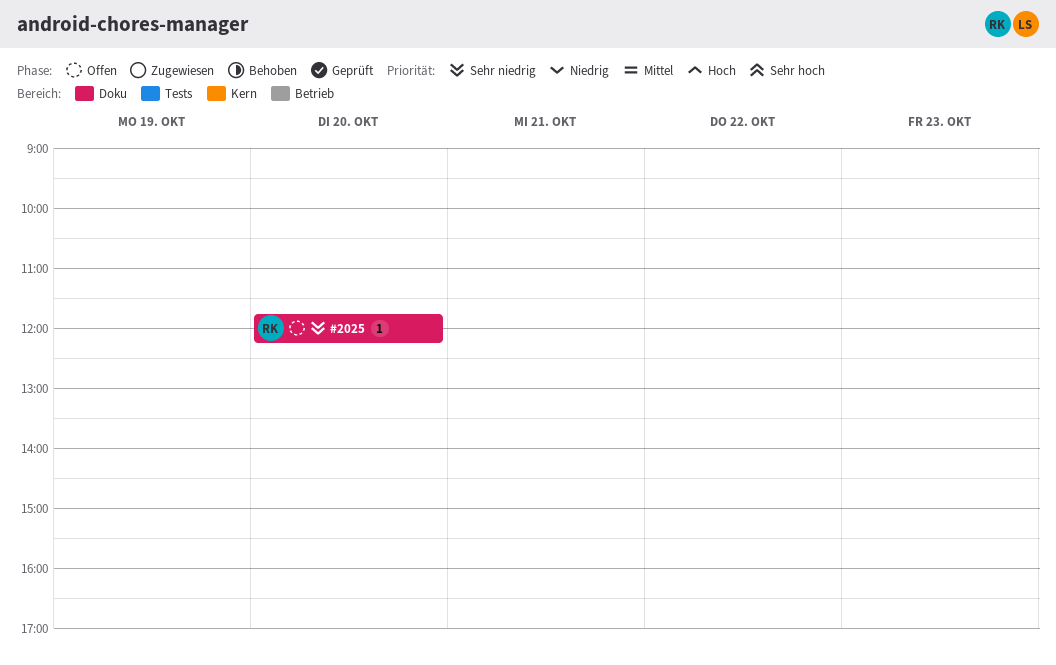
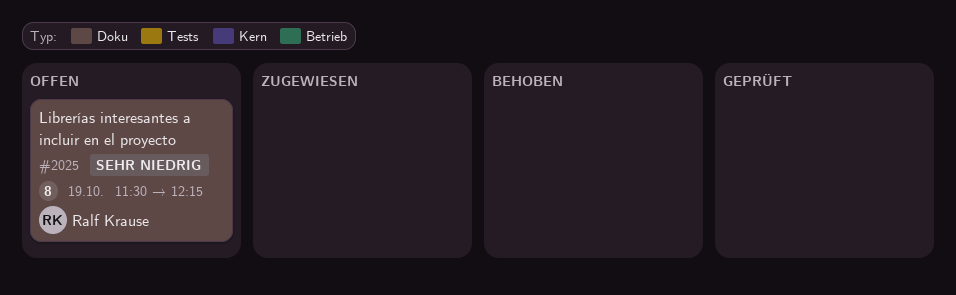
#2025, estimate: 1 -> 8
#2025, day: Oct 20 -> Oct 19
#2025, begins: 11:45 -> 11:30

